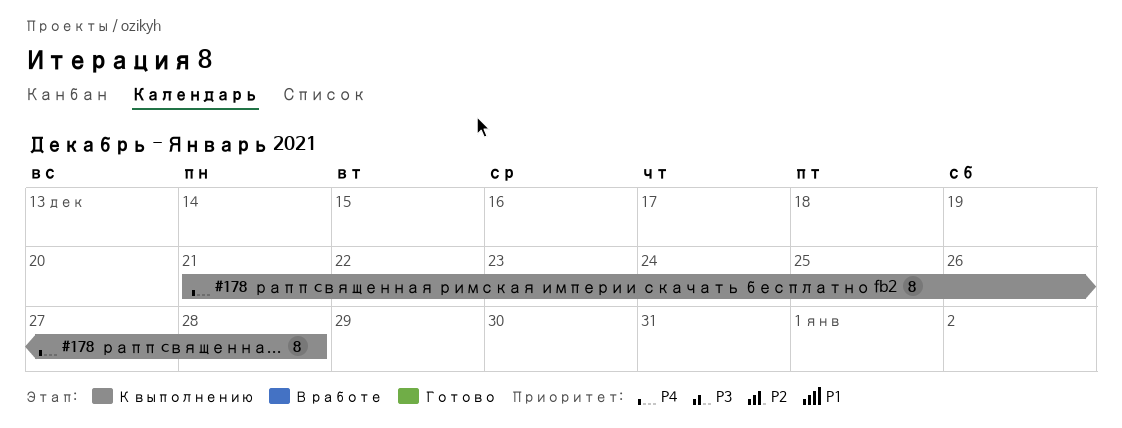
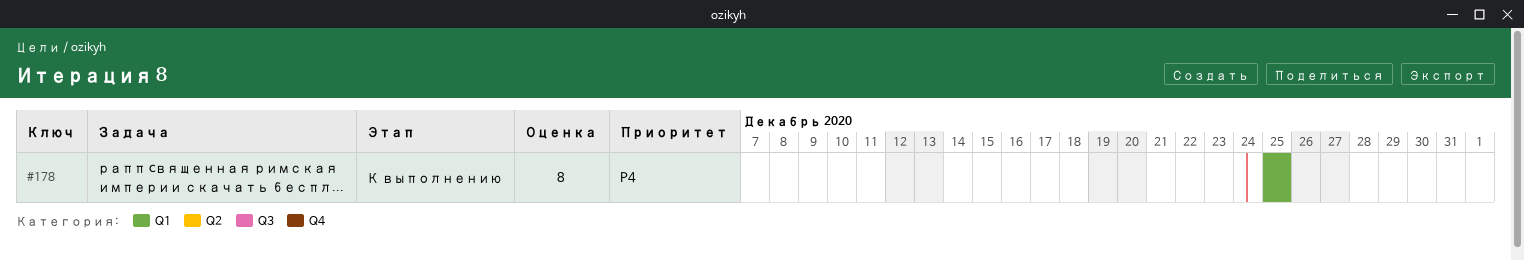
#178, start: Dec 21 -> Dec 25
#178, due: Dec 28 -> Dec 25

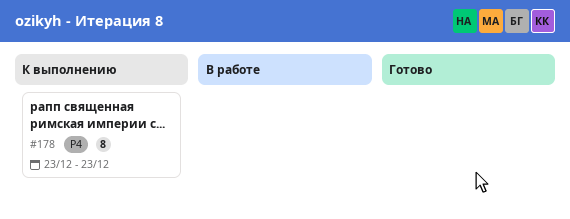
#178, start: Dec 25 -> Dec 23
#178, due: Dec 25 -> Dec 23

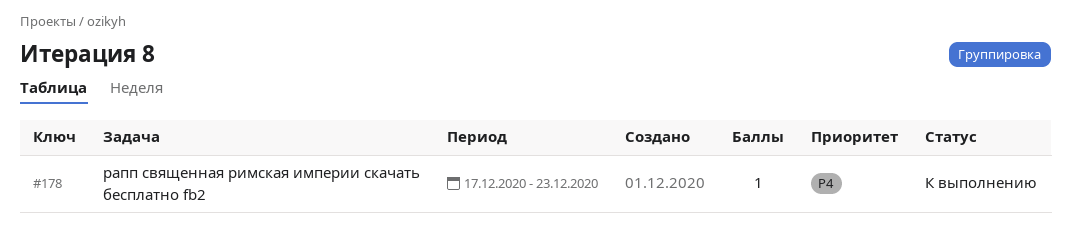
#178, estimate: 8 -> 1
#178, start: Dec 23 -> Dec 17

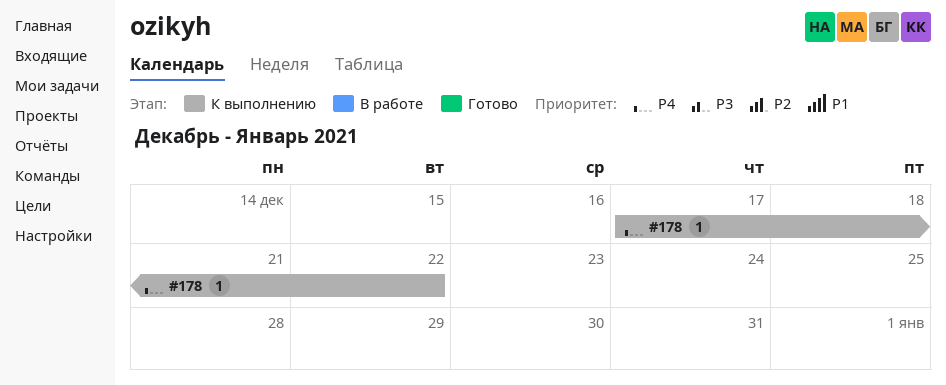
#178, due: Dec 23 -> Dec 22

